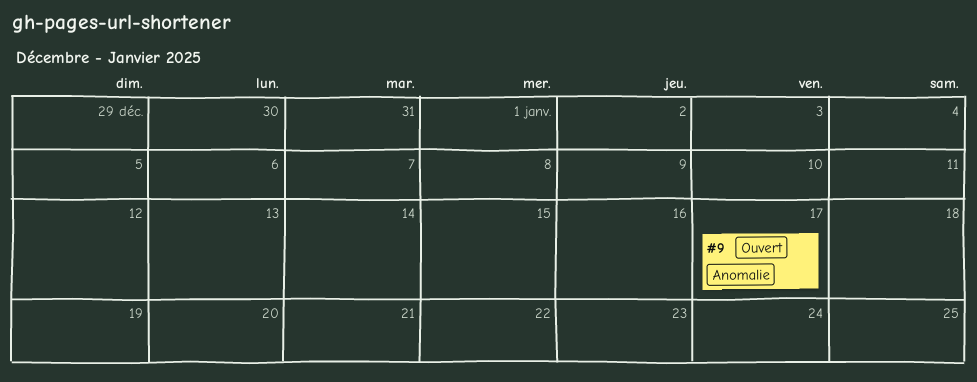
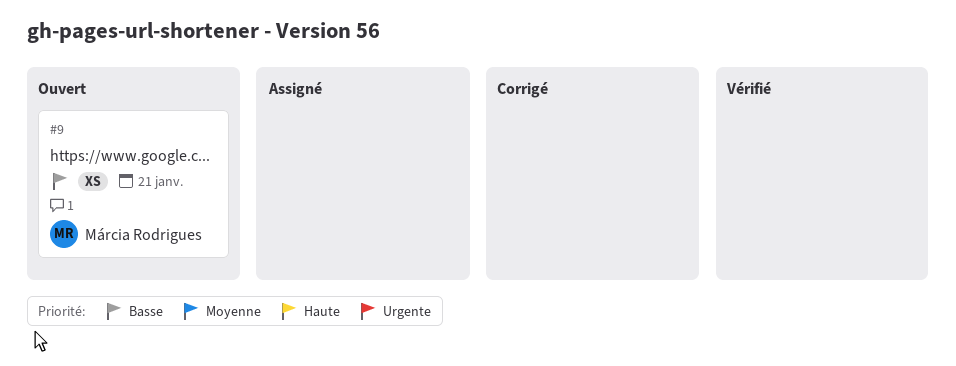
#9, due: Jan 17 -> Jan 21

